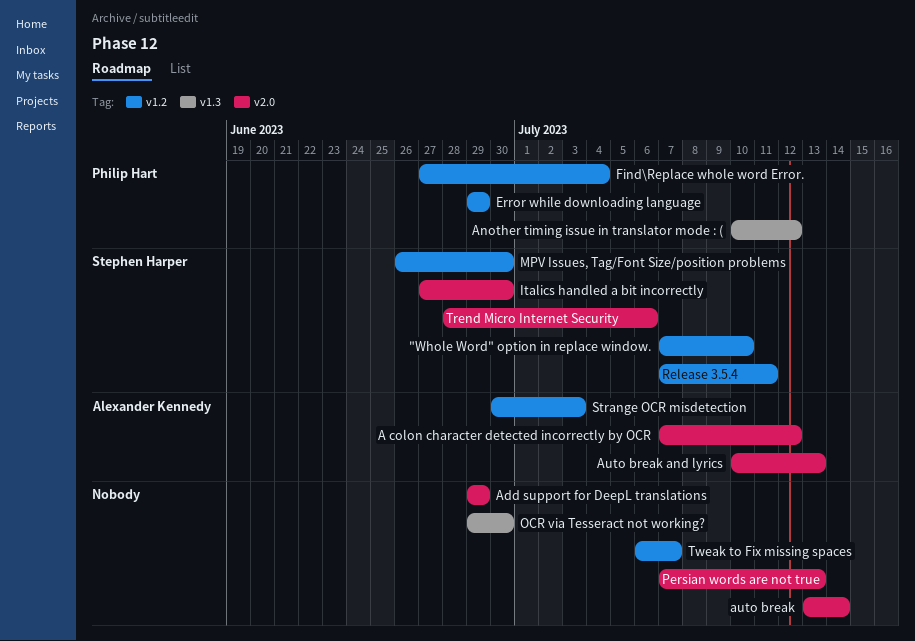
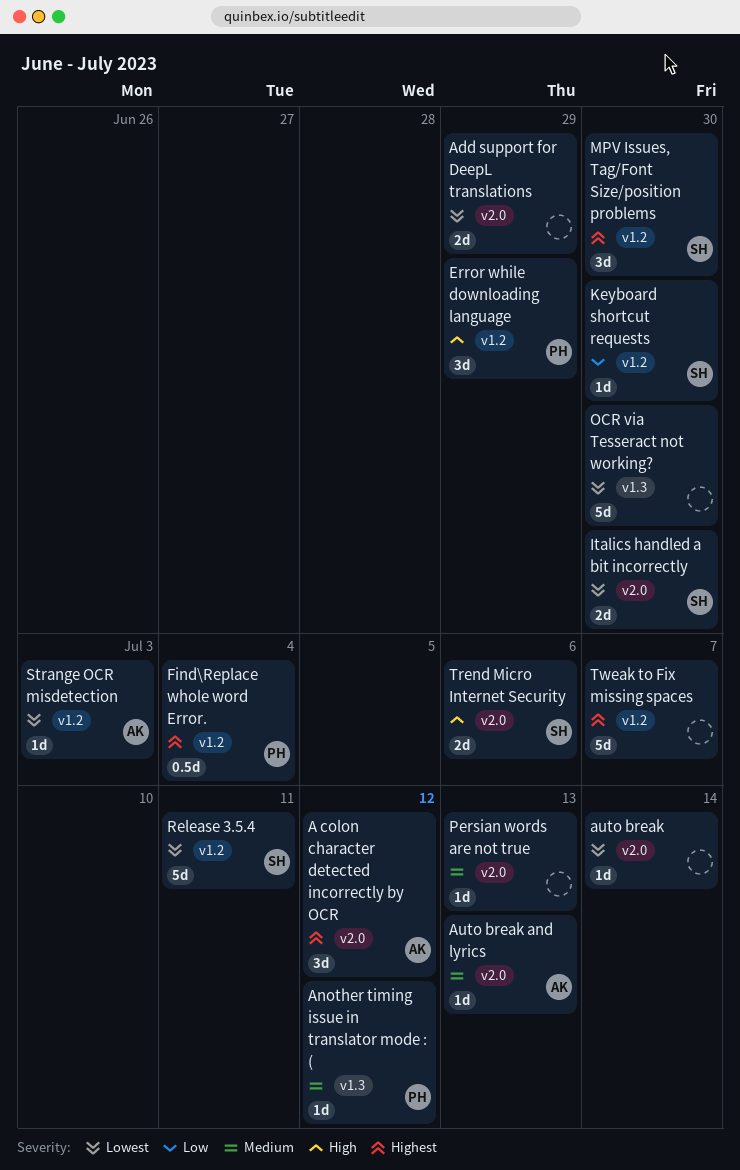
"Whole Word" option in replace window.: present -> none
Keyboard shortcut requests: none -> present

